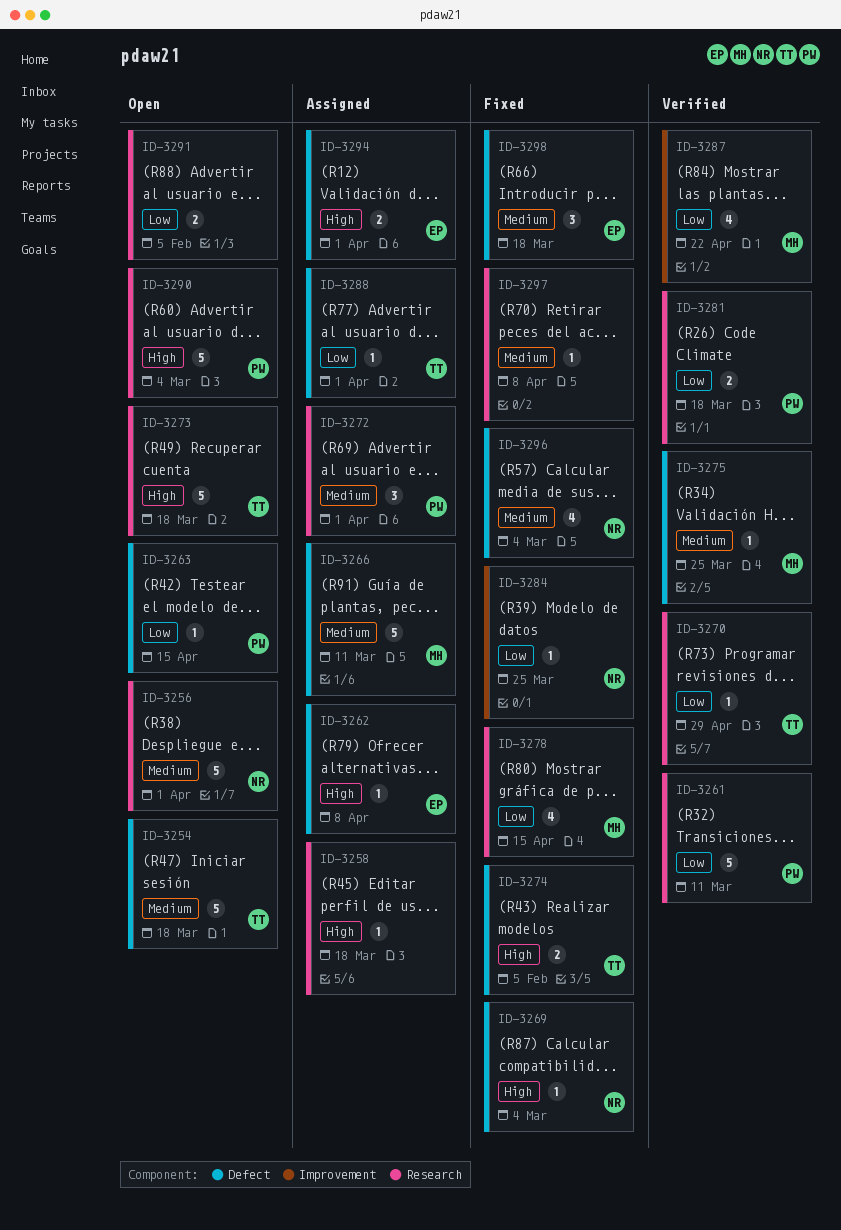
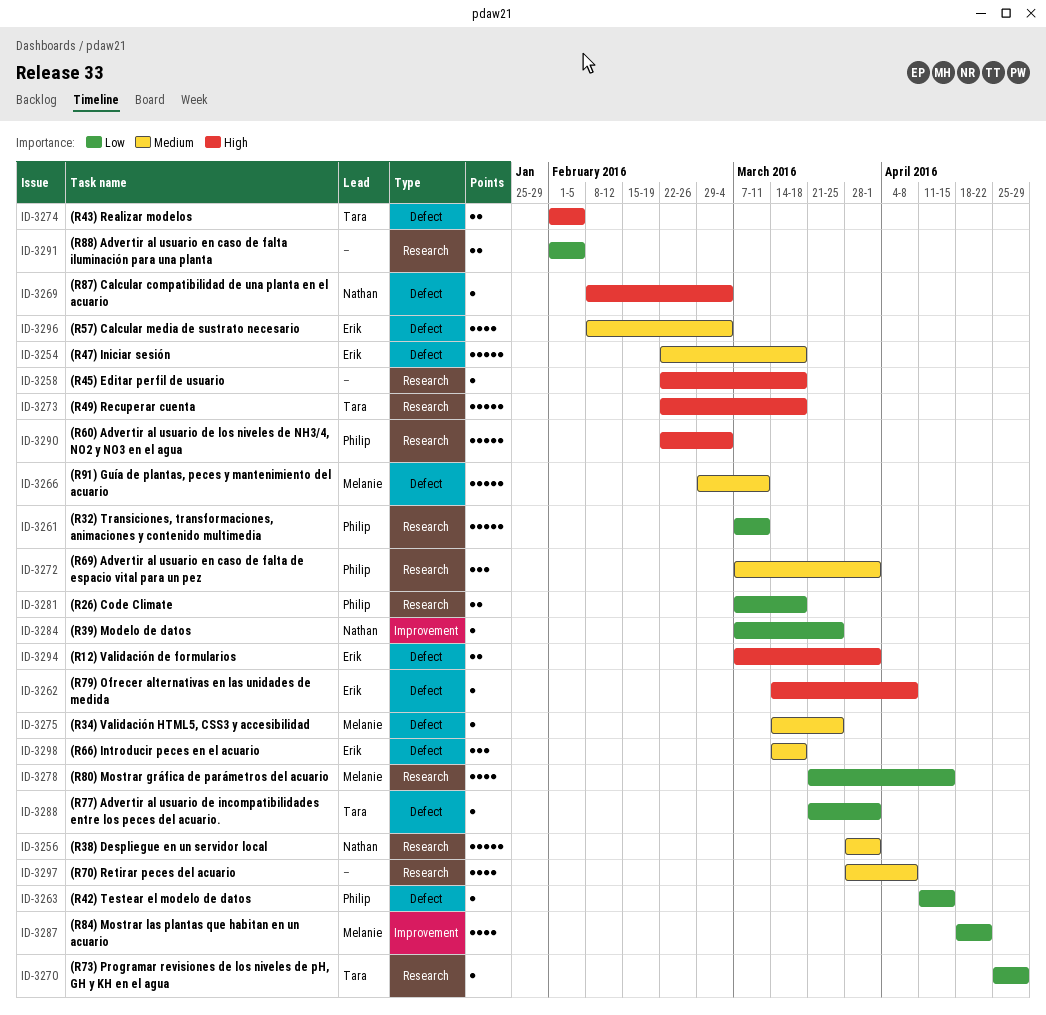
ID-3254, owner: Tara -> Erik
ID-3296, owner: Nathan -> Erik
ID-3297, estimate: 1 -> 4

